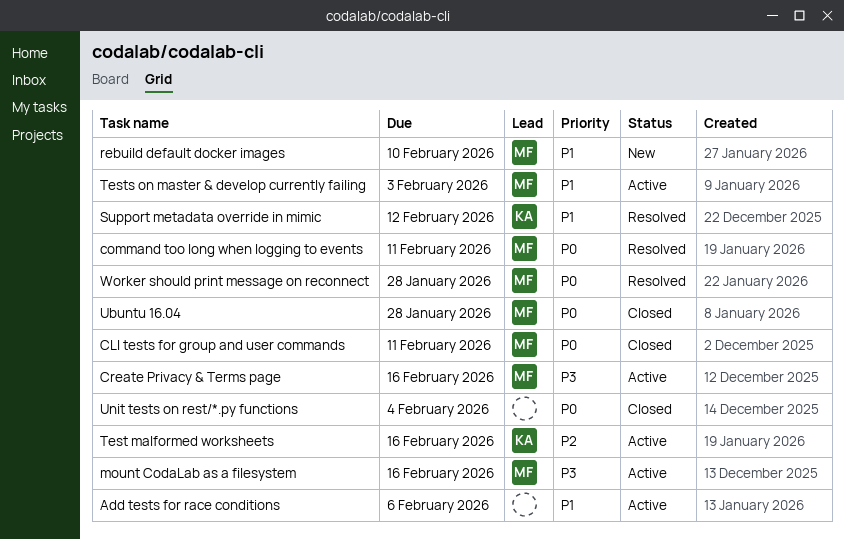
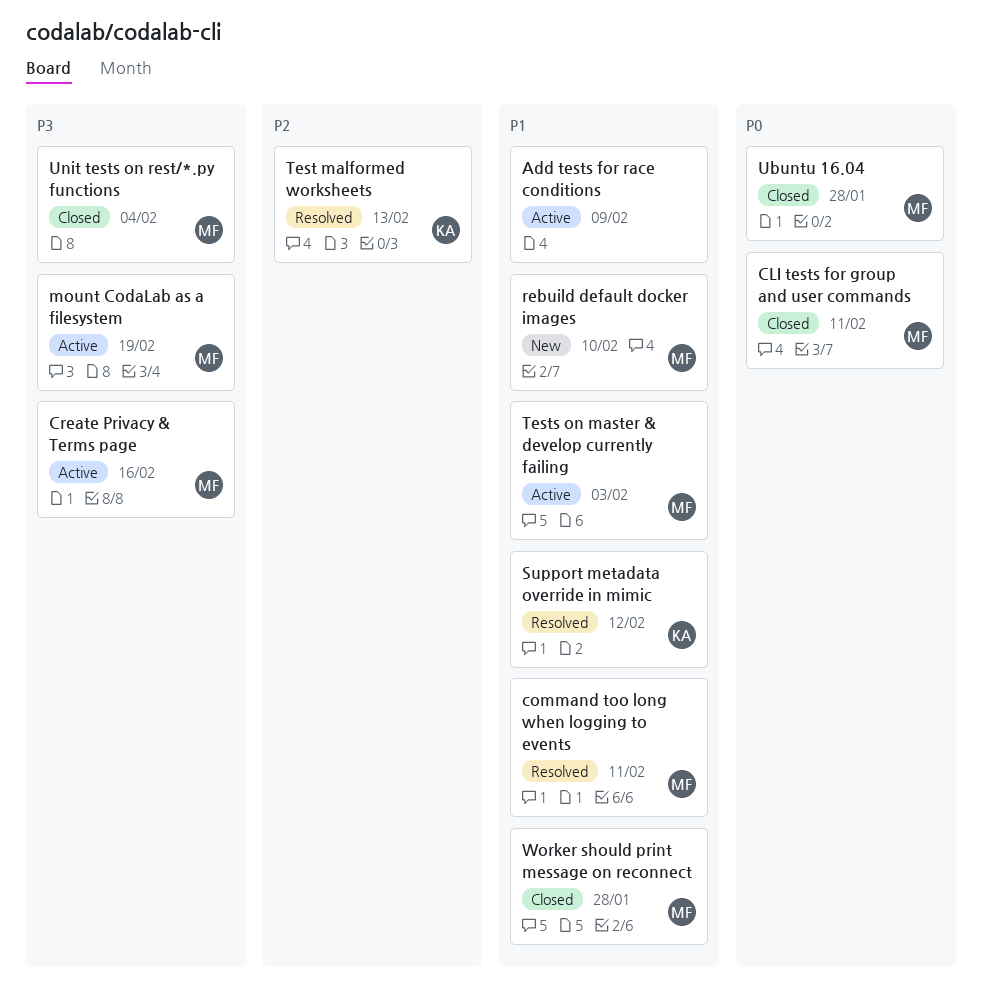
Add tests for race conditions, due: Feb 6 -> Feb 9
command too long when logging to events, priority: P0 -> P1
mount CodaLab as a filesystem, due: Feb 16 -> Feb 19
Test malformed worksheets, status: Active -> Resolved
Test malformed worksheets, due: Feb 16 -> Feb 13
Unit tests on rest/*.py functions, owner: none -> MF
Unit tests on rest/*.py functions, priority: P0 -> P3
Worker should print message on reconnect, status: Resolved -> Closed
Worker should print message on reconnect, priority: P0 -> P1

